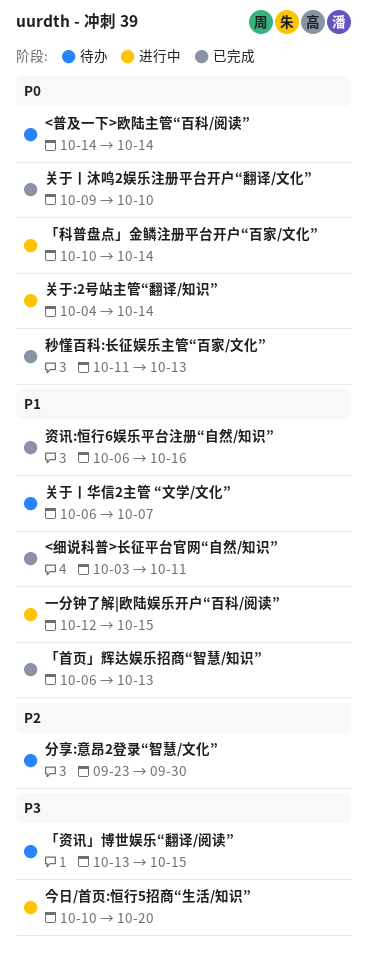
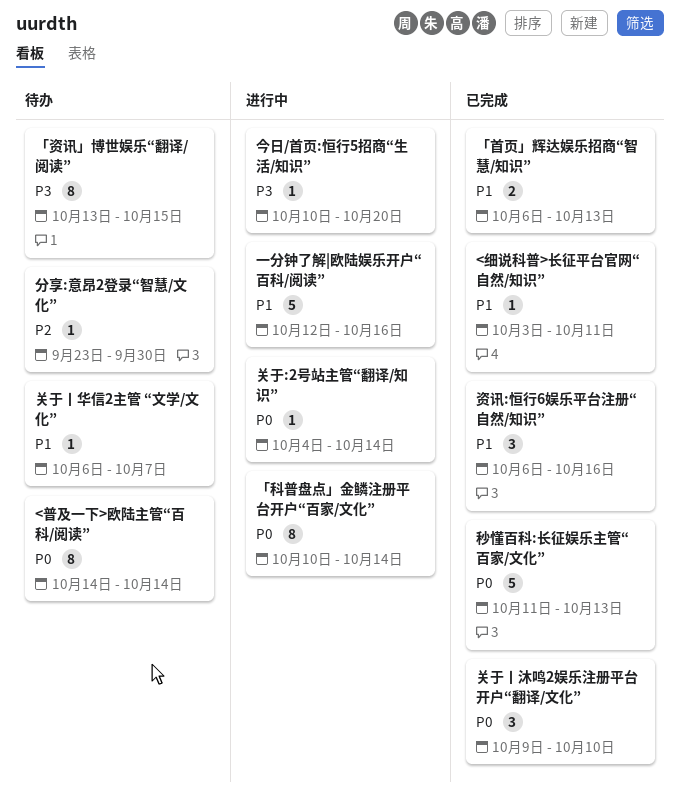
一分钟了解|欧陆娱乐开户“百科/阅读”, due: Oct 15 -> Oct 16

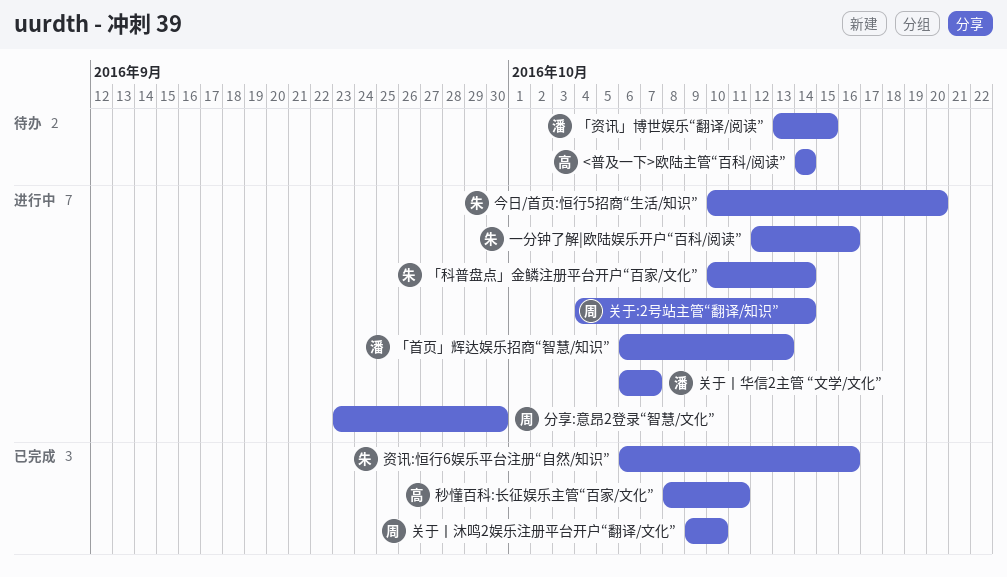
<细说科普>长征平台官网“自然/知识”: present -> none
「首页」辉达娱乐招商“智慧/知识”, status: 已完成 -> 进行中
关于丨华信2主管 “文学/文化”, status: 待办 -> 进行中
分享:意昂2登录“智慧/文化”, status: 待办 -> 进行中
秒懂百科:长征娱乐主管“百家/文化”, start: Oct 11 -> Oct 8
秒懂百科:长征娱乐主管“百家/文化”, due: Oct 13 -> Oct 11

